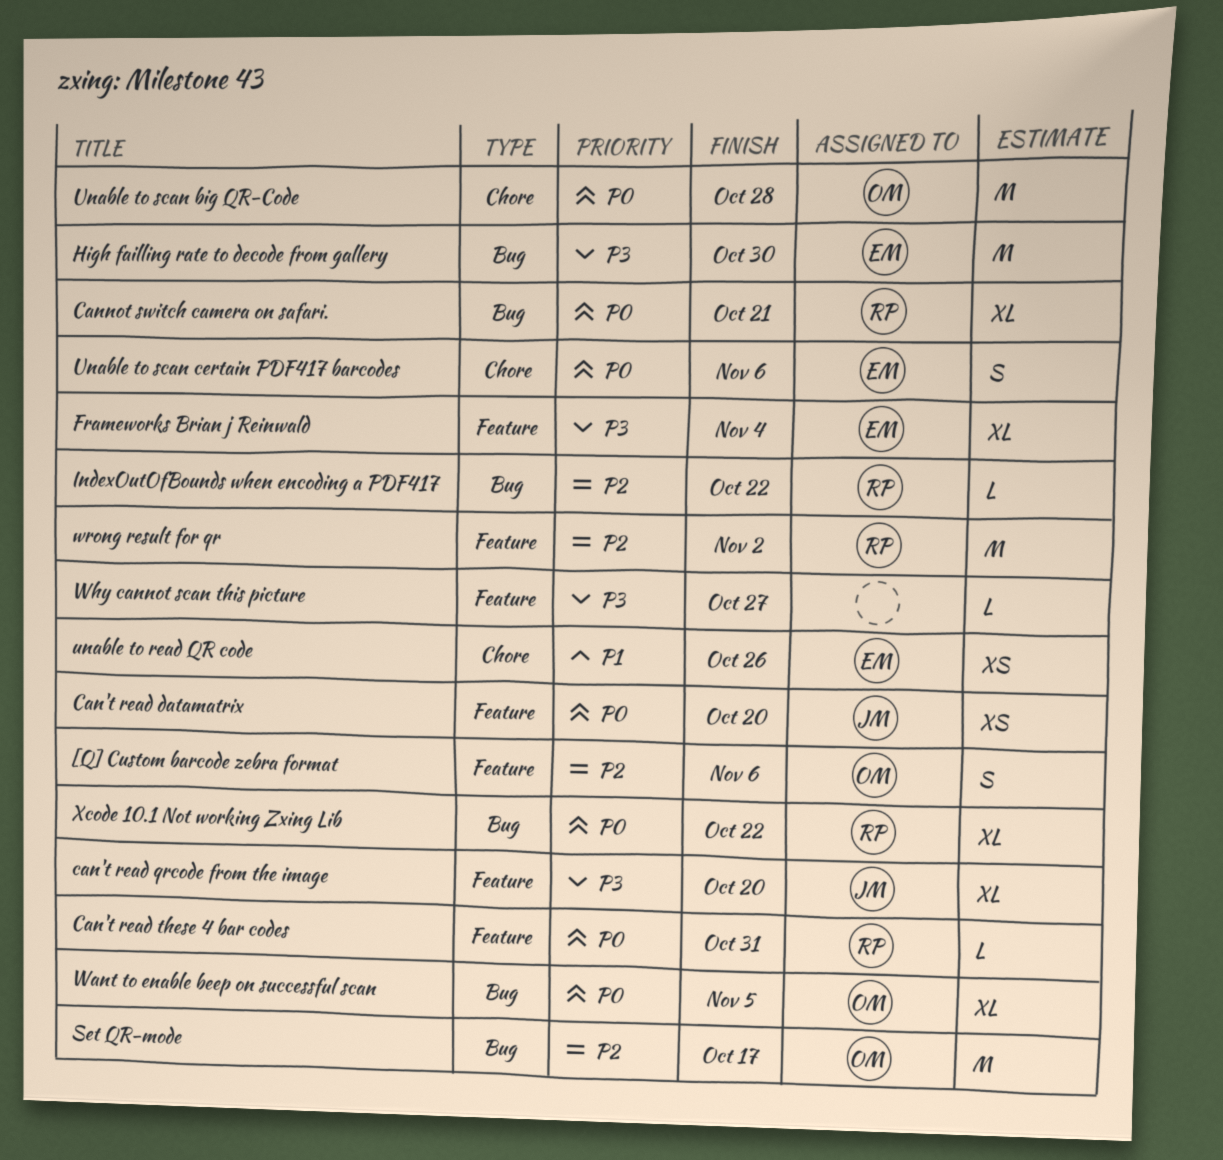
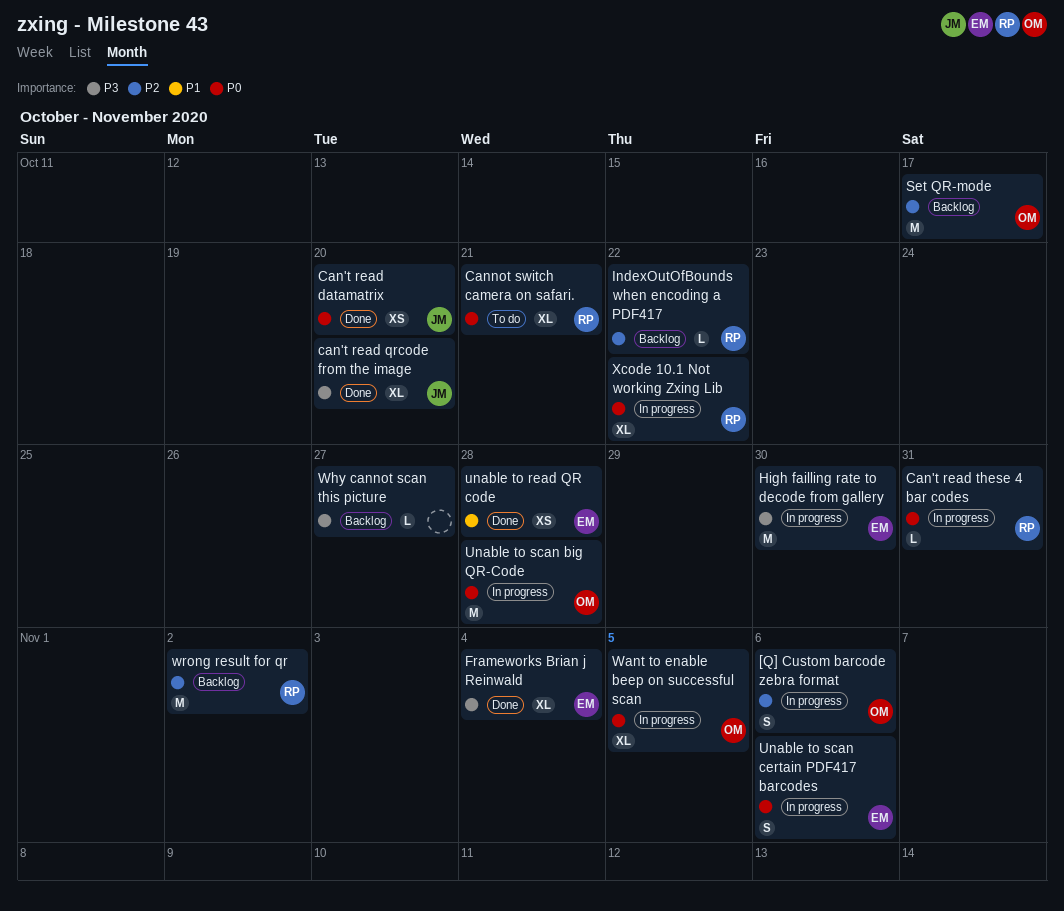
unable to read QR code, due: Oct 26 -> Oct 28

